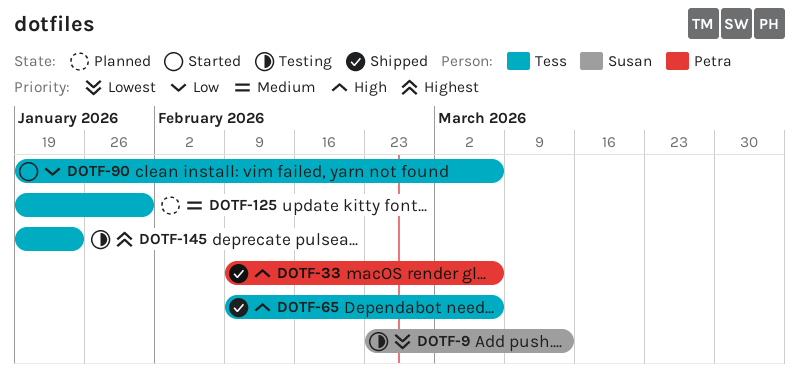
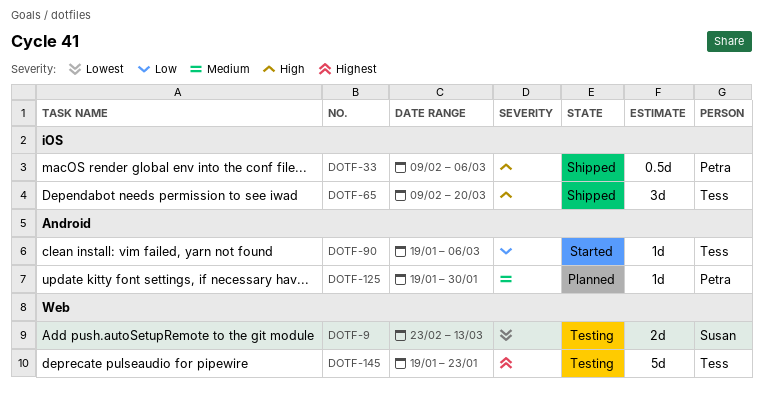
DOTF-65, due: Mar 6 -> Mar 20
DOTF-125, owner: Tess -> Petra

